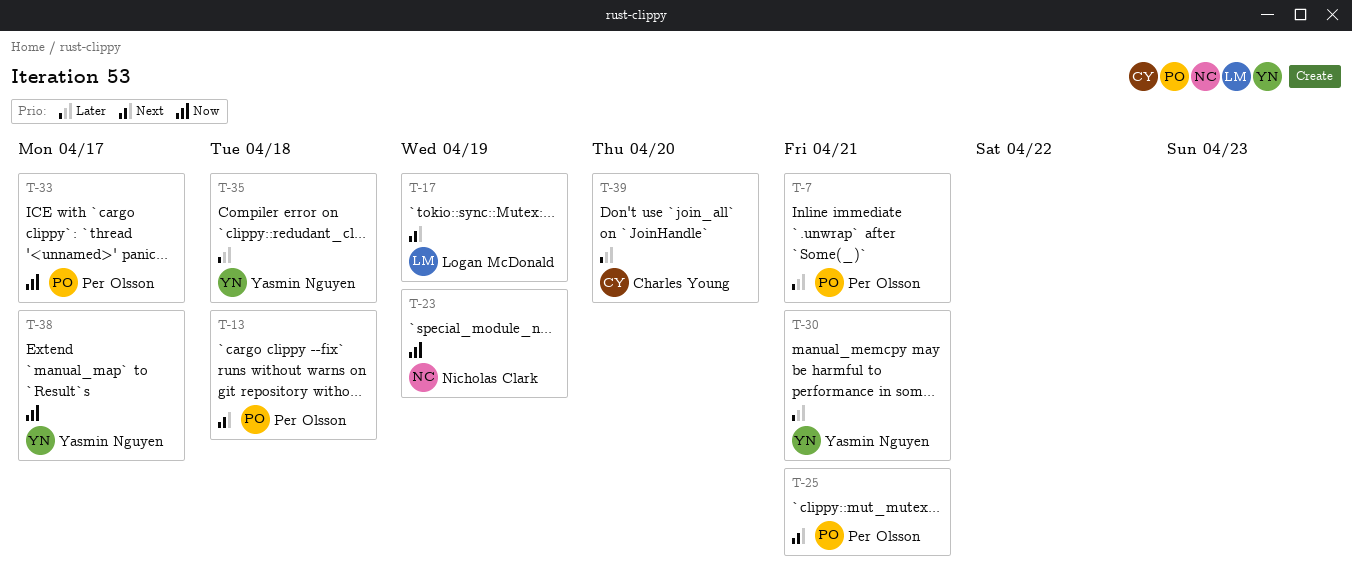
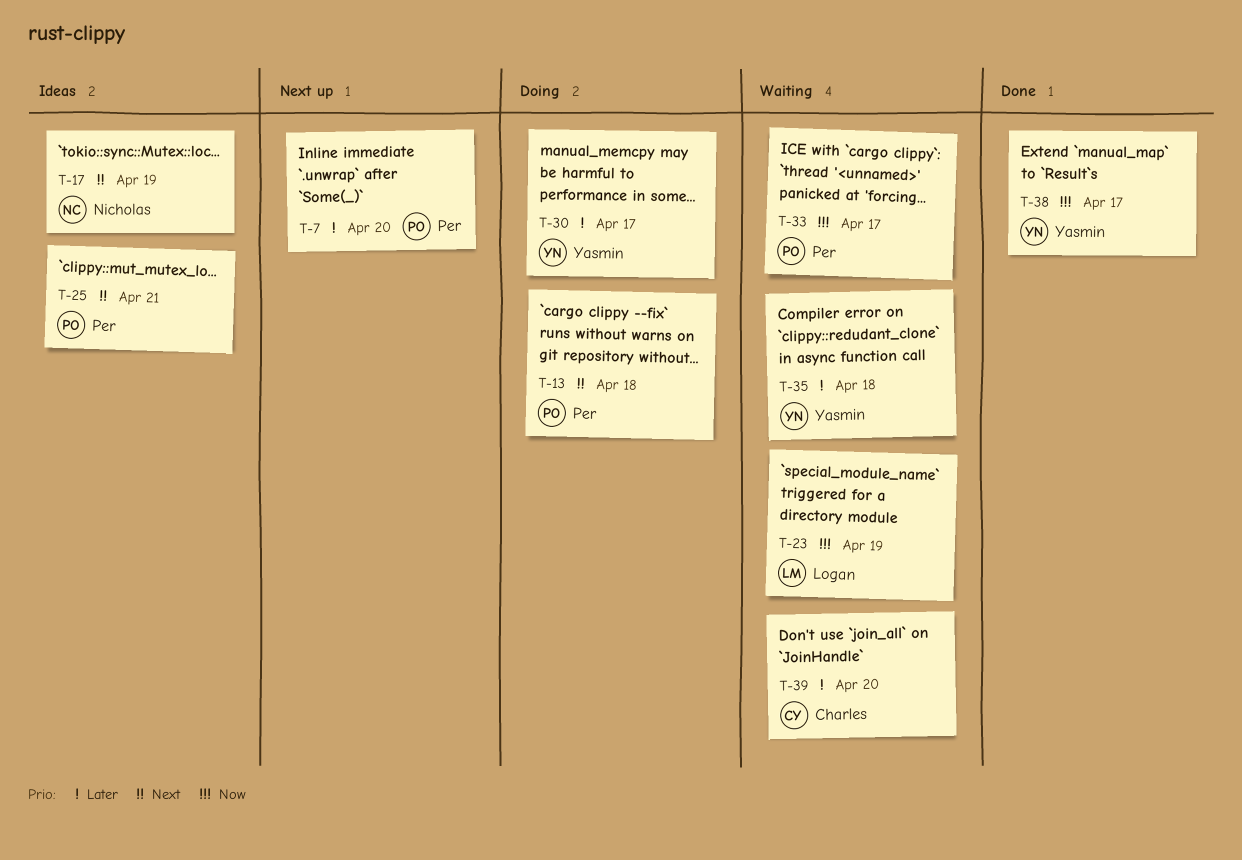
T-7, due: Apr 21 -> Apr 20
T-17, owner: Logan McDonald -> Nicholas Clark
T-23, owner: Nicholas Clark -> Logan McDonald
T-30, due: Apr 21 -> Apr 17

